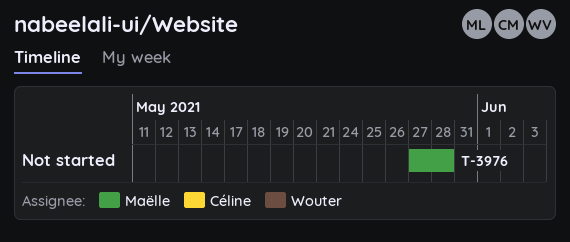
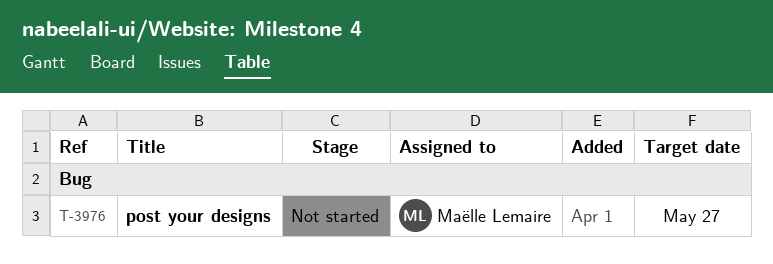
T-3976, due: May 28 -> May 27

